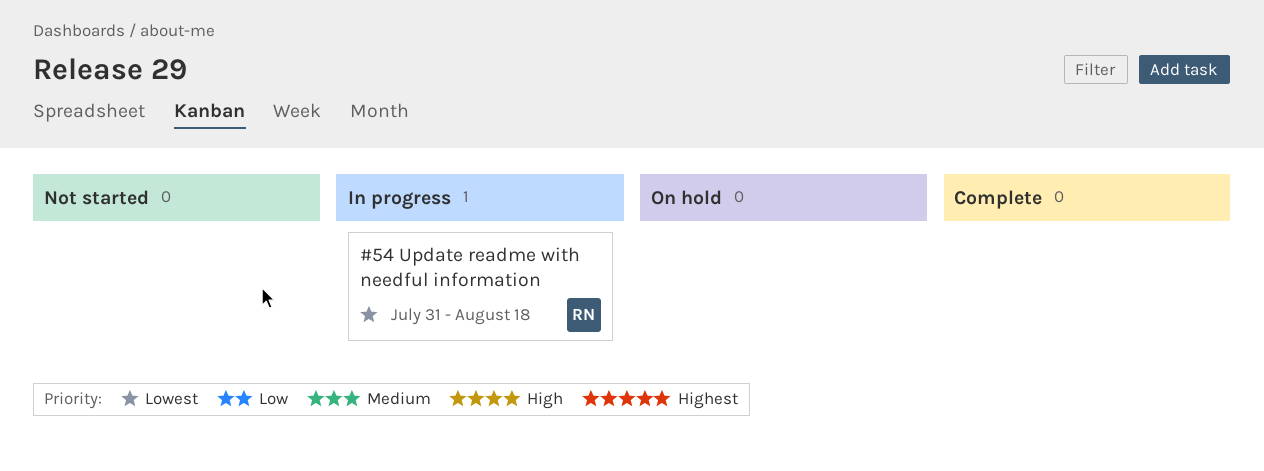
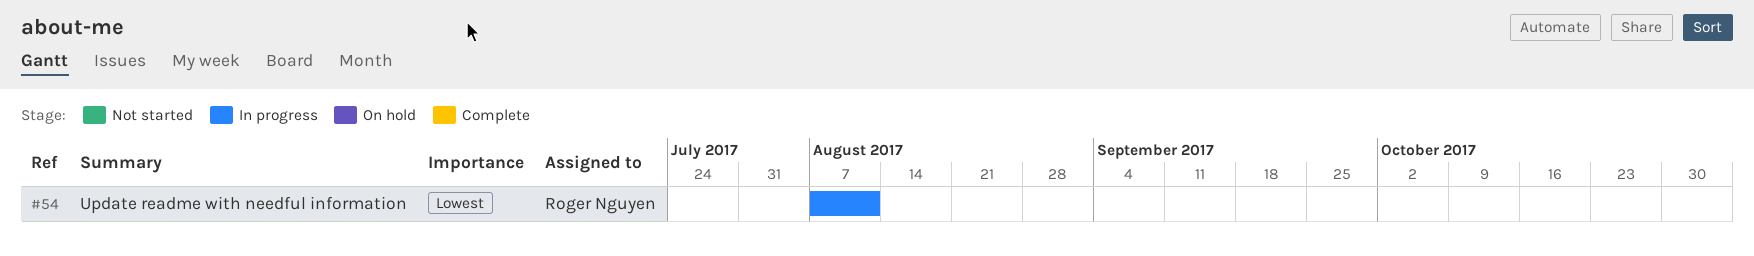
#54, start: Jul 31 -> Aug 7
#54, due: Aug 18 -> Aug 11

